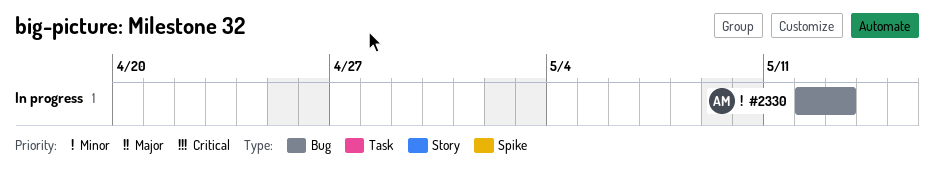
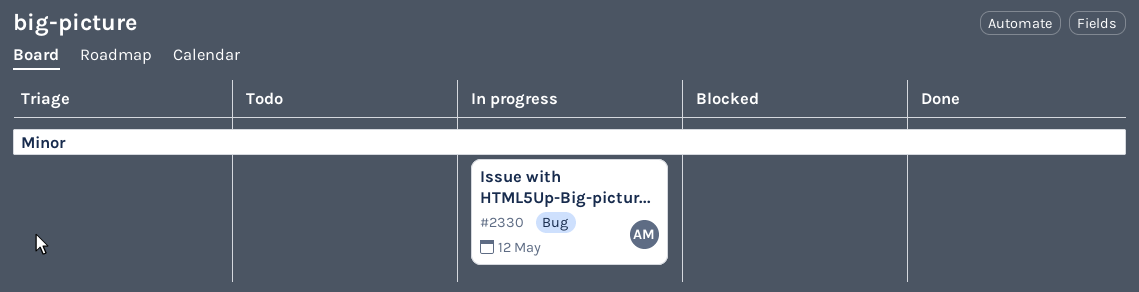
#2330, due: May 13 -> May 12

